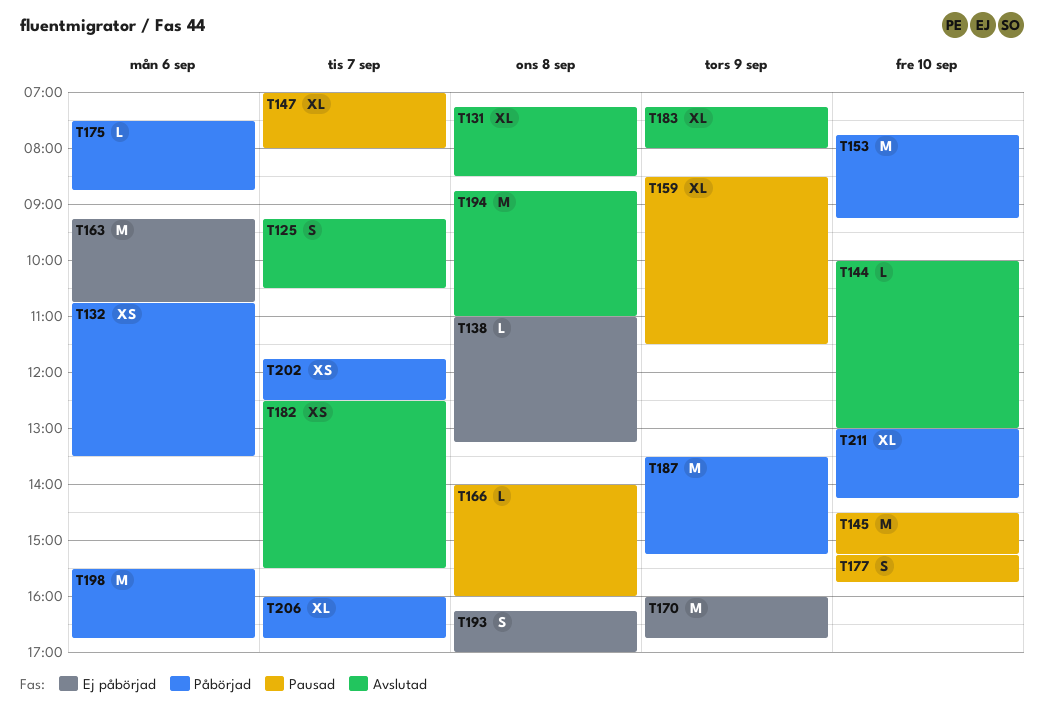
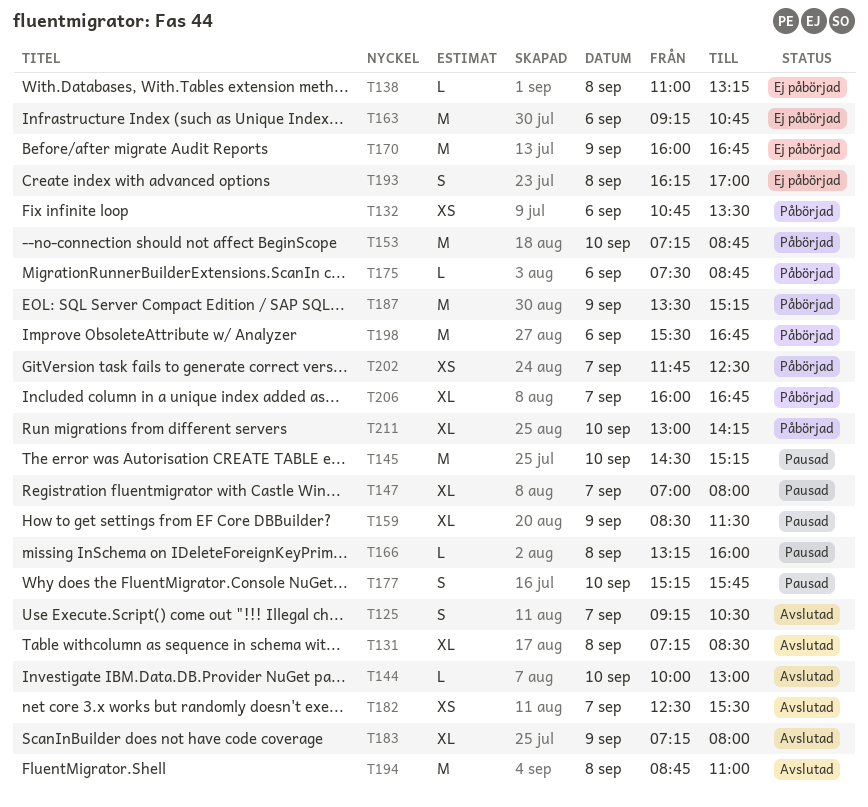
T153, begins: 07:45 -> 07:15
T153, ends: 09:15 -> 08:45
T166, begins: 14:00 -> 13:15

